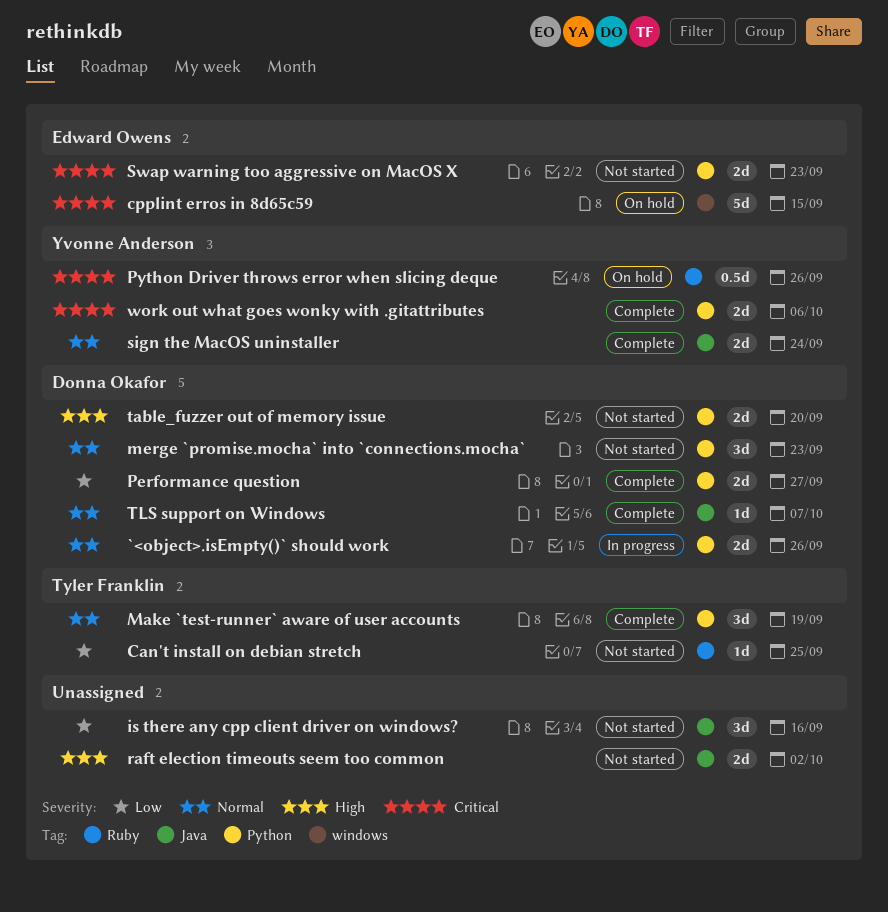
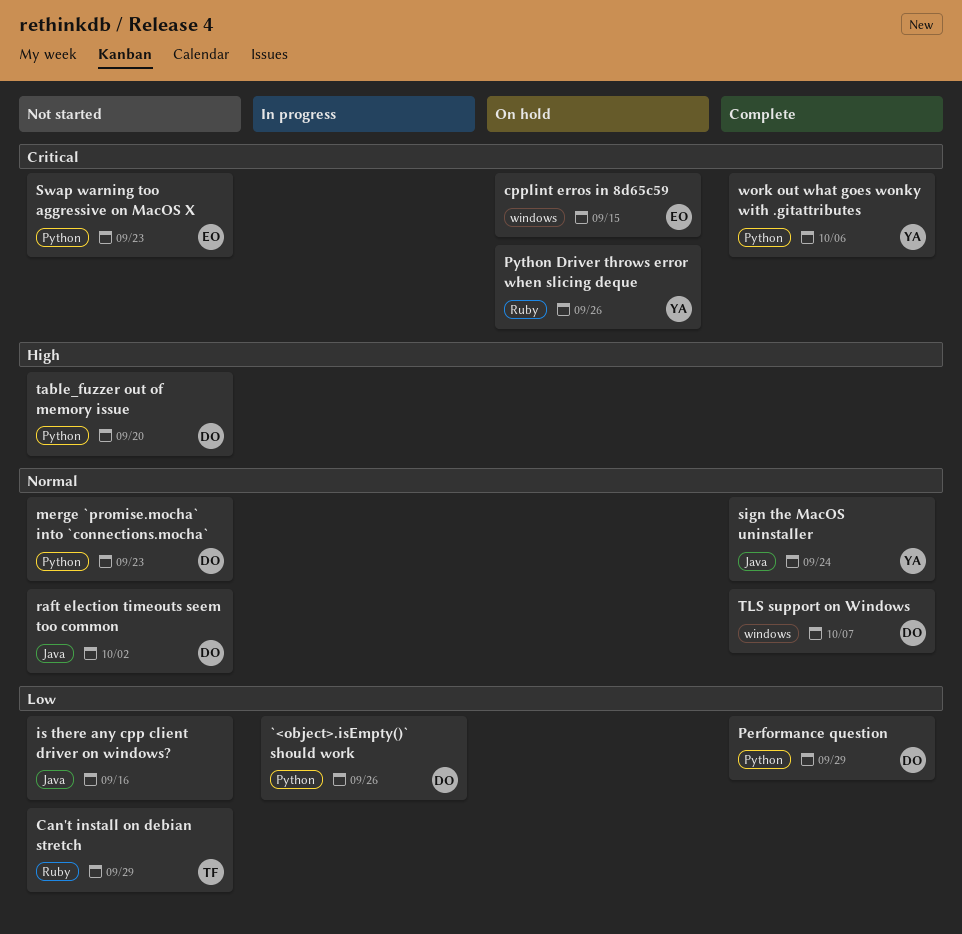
`<object>.isEmpty()` should work, priority: Normal -> Low
Can't install on debian stretch, due: Sep 25 -> Sep 29
Make `test-runner` aware of user accounts: present -> none
Performance question, due: Sep 27 -> Sep 29
raft election timeouts seem too common, owner: none -> Donna Okafor
raft election timeouts seem too common, priority: High -> Normal
TLS support on Windows, label: Java -> windows

